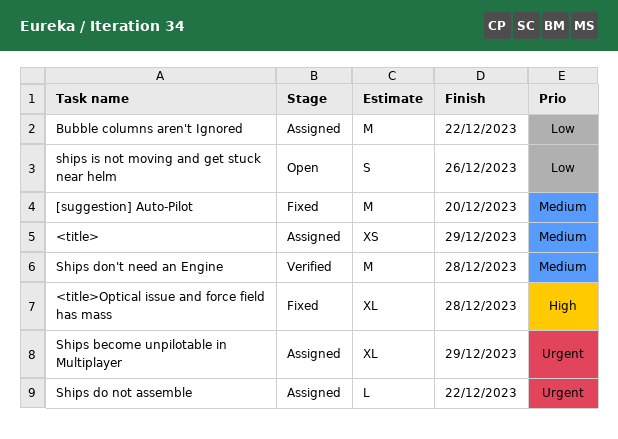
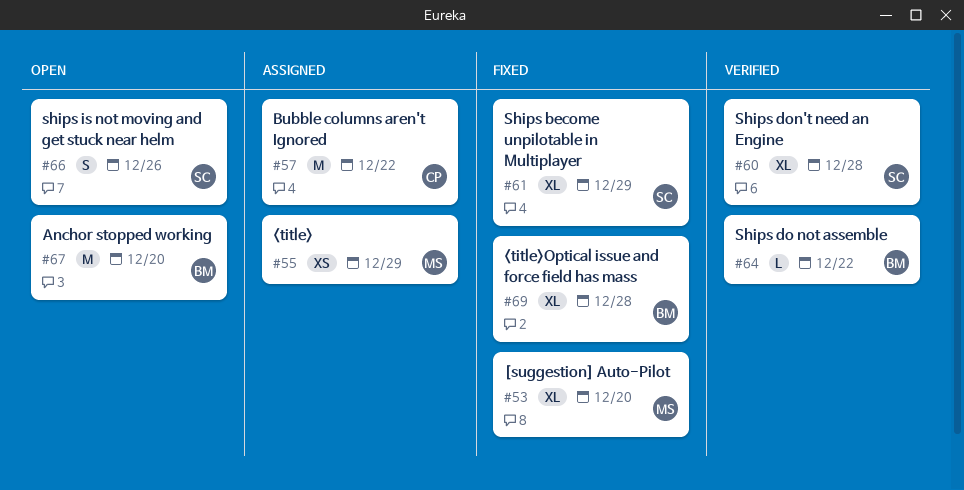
[suggestion] Auto-Pilot, estimate: M -> XL
Anchor stopped working: none -> present
Ships become unpilotable in Multiplayer, status: Assigned -> Fixed
Ships do not assemble, status: Assigned -> Verified
Ships don't need an Engine, estimate: M -> XL

